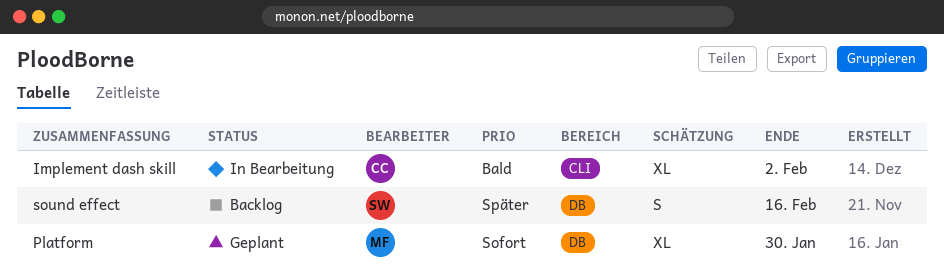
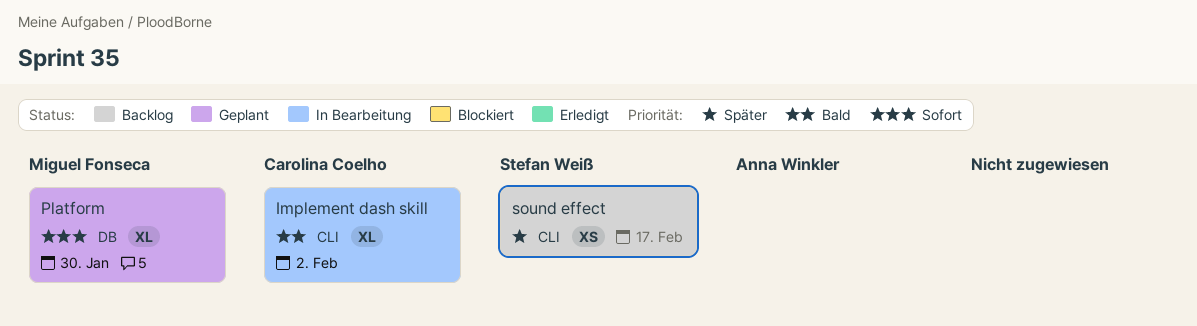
sound effect, label: DB -> CLI
sound effect, estimate: S -> XS
sound effect, due: Feb 16 -> Feb 17

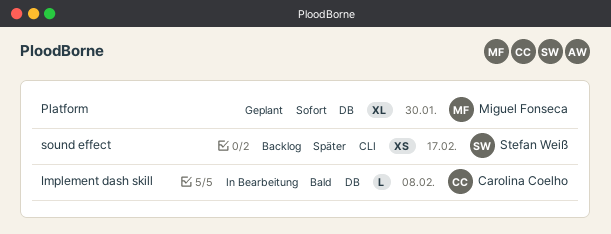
Implement dash skill, label: CLI -> DB
Implement dash skill, estimate: XL -> L
Implement dash skill, due: Feb 2 -> Feb 8

